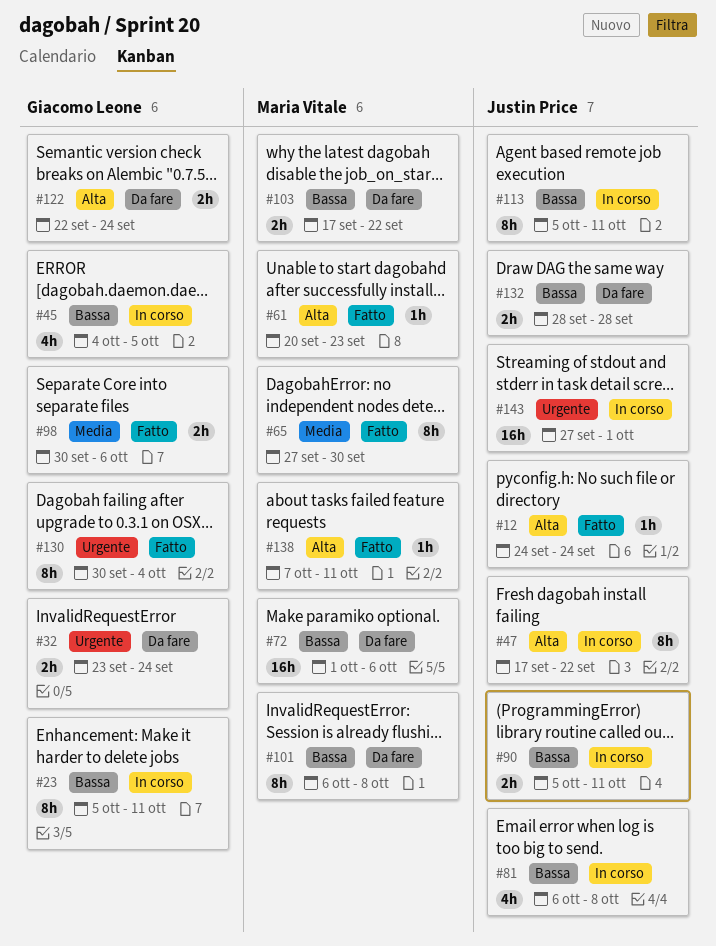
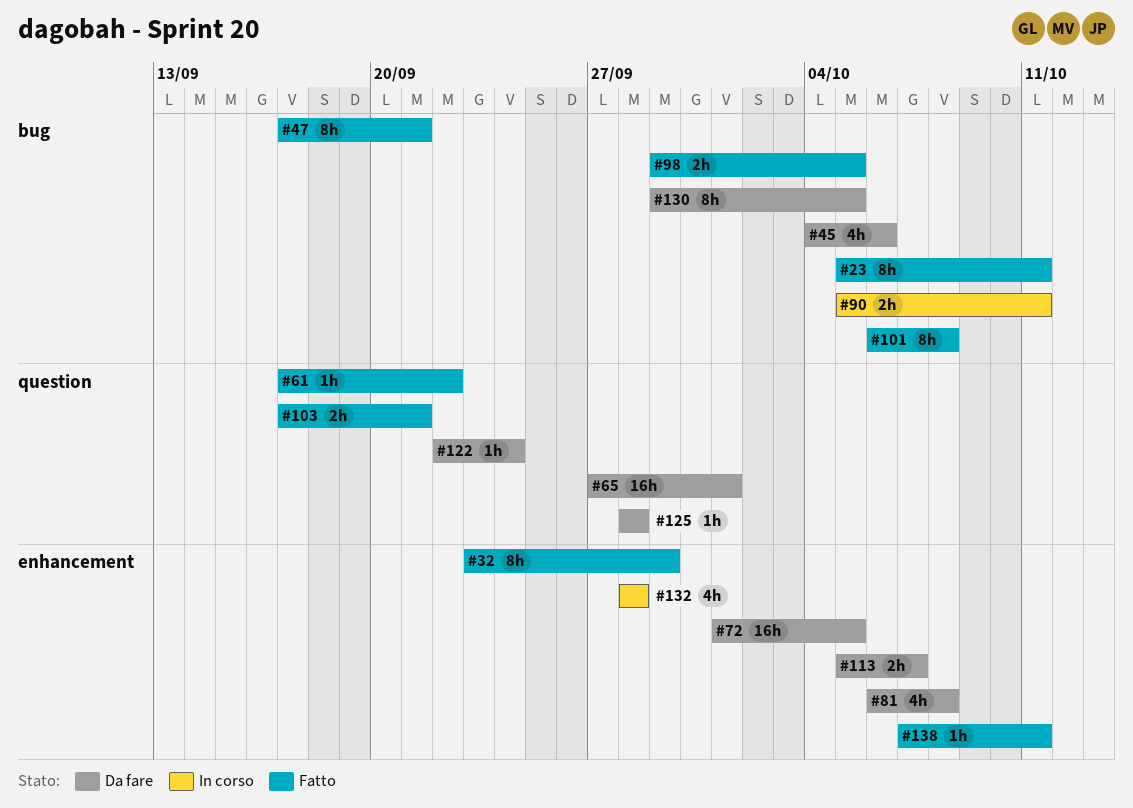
#12: present -> none
#23, status: In corso -> Fatto
#32, status: Da fare -> Fatto
#32, estimate: 2h -> 8h
#32, due: Sep 24 -> Sep 29
#45, status: In corso -> Da fare
#45, due: Oct 5 -> Oct 6
#47, status: In corso -> Fatto
#47, due: Sep 22 -> Sep 21
#61, start: Sep 20 -> Sep 17
#61, due: Sep 23 -> Sep 22
#65, status: Fatto -> Da fare
#65, estimate: 8h -> 16h
#65, due: Sep 30 -> Oct 1
#72, due: Oct 6 -> Oct 5
#81, status: In corso -> Da fare
#98, start: Sep 30 -> Sep 29
#98, due: Oct 6 -> Oct 5
#101, status: Da fare -> Fatto
#103, status: Da fare -> Fatto
#103, due: Sep 22 -> Sep 21
#113, status: In corso -> Da fare
#113, estimate: 8h -> 2h
#113, due: Oct 11 -> Oct 7
#122, estimate: 2h -> 1h
#125: none -> present
#130, status: Fatto -> Da fare
#130, start: Sep 30 -> Sep 29
#130, due: Oct 4 -> Oct 5
#132, status: Da fare -> In corso
#132, estimate: 2h -> 4h
#143: present -> none

